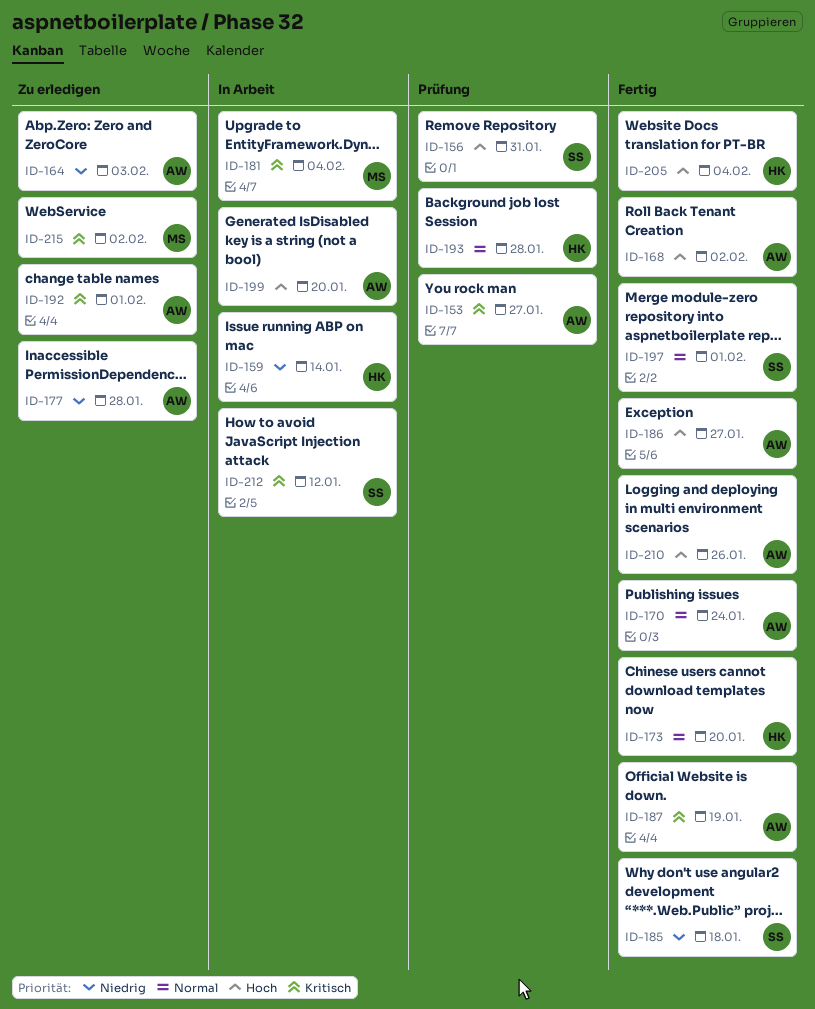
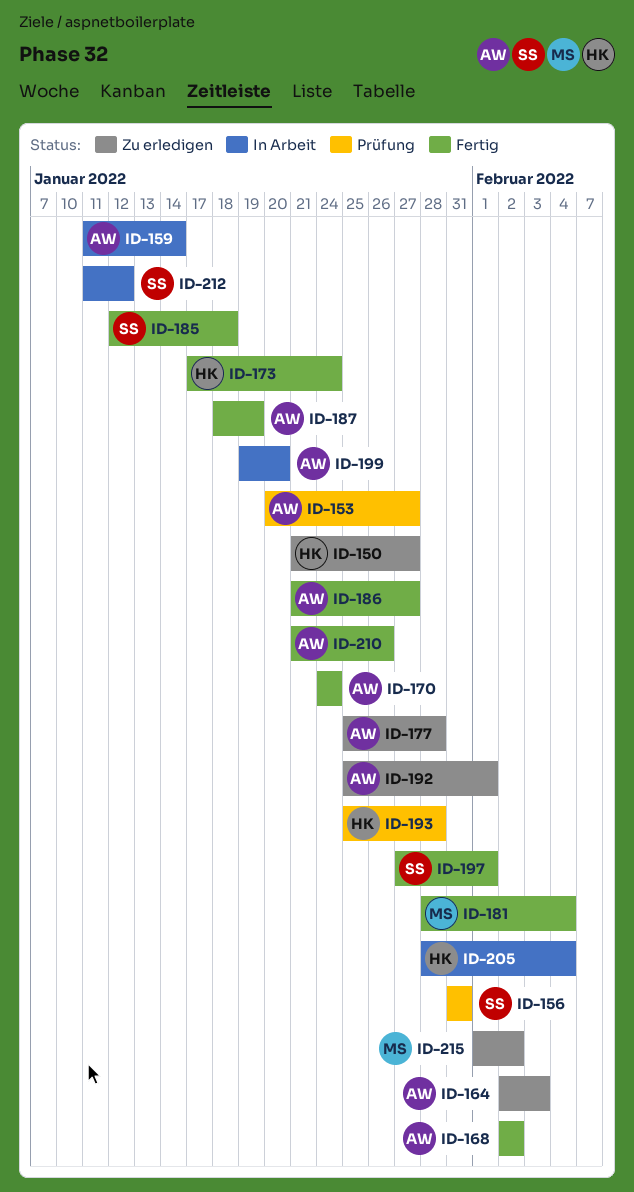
ID-150: none -> present
ID-159, owner: HK -> AW
ID-173, due: Jan 20 -> Jan 24
ID-181, status: In Arbeit -> Fertig
ID-205, status: Fertig -> In Arbeit

